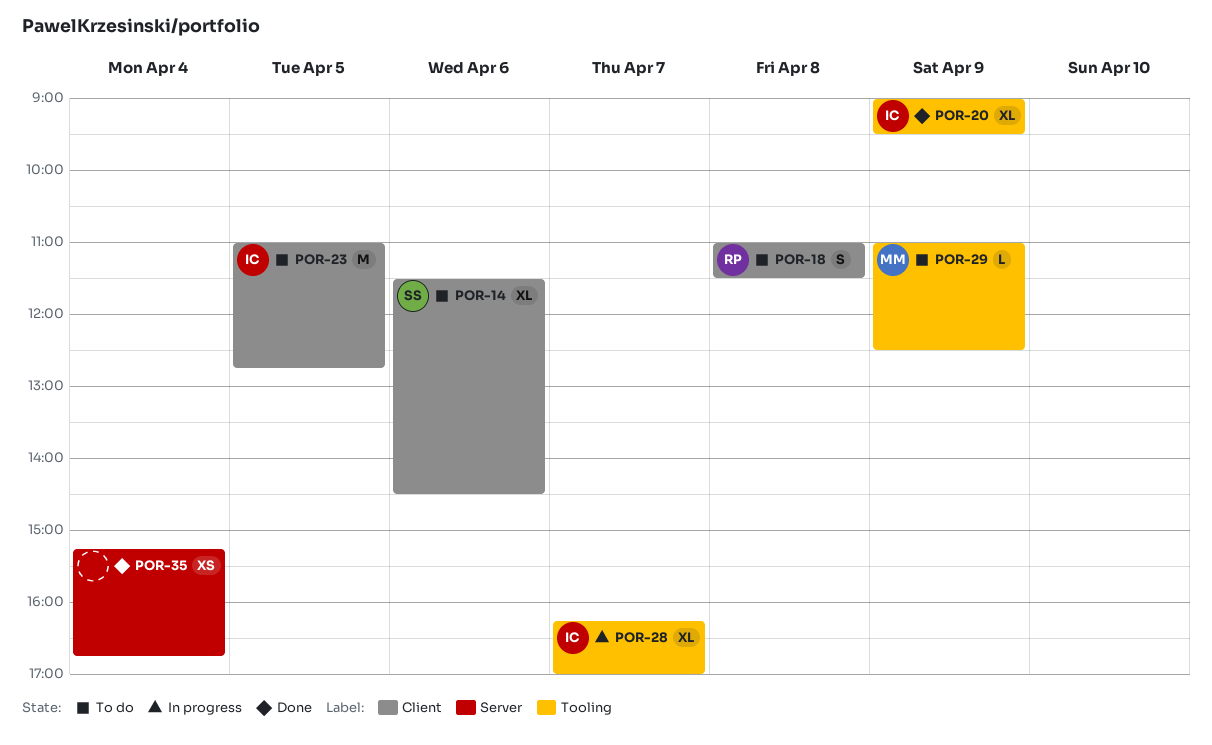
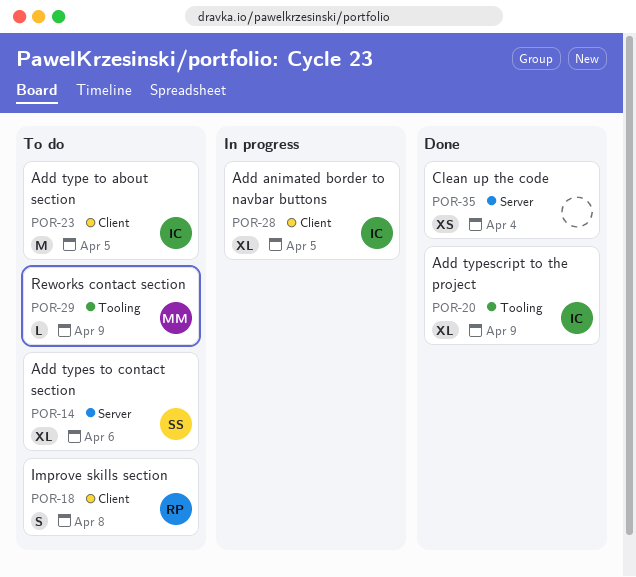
POR-14, label: Client -> Server
POR-28, label: Tooling -> Client
POR-28, day: Apr 7 -> Apr 5

